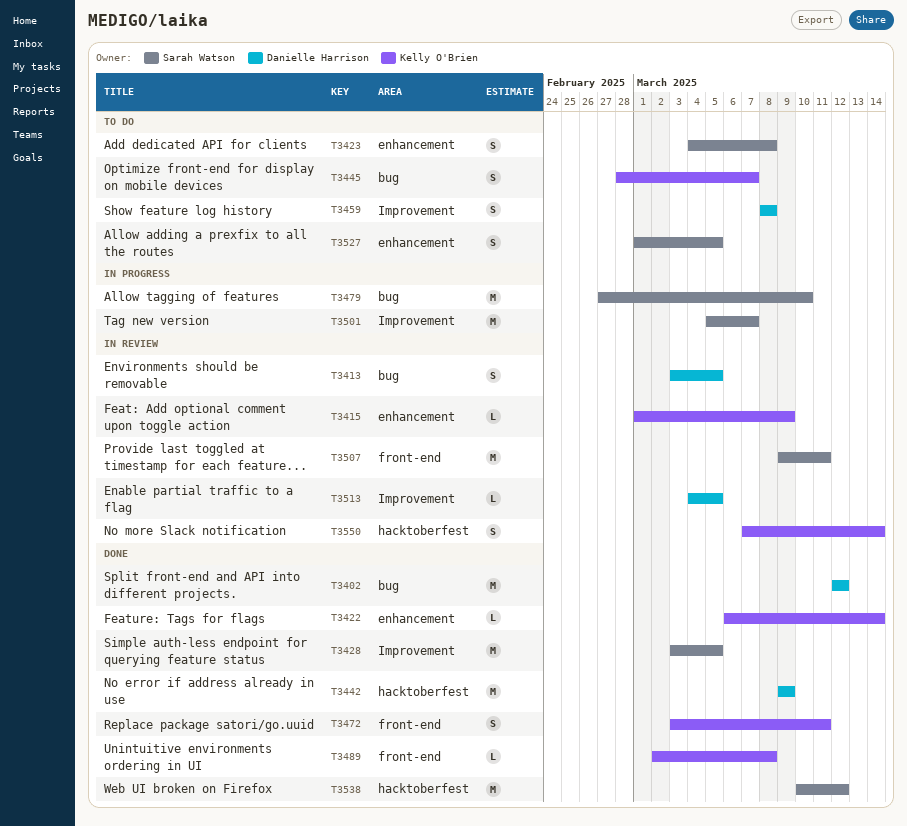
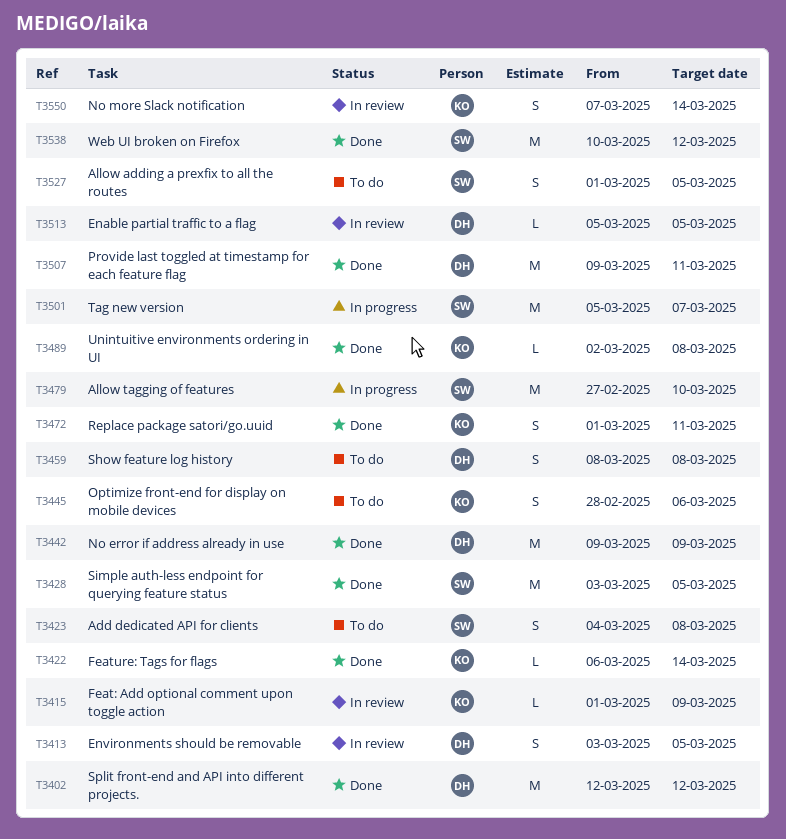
T3445, due: Mar 7 -> Mar 6
T3472, start: Mar 3 -> Mar 1
T3507, status: In review -> Done
T3507, owner: Sarah Watson -> Danielle Harrison
T3513, start: Mar 4 -> Mar 5

